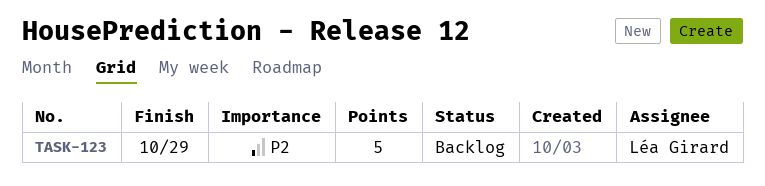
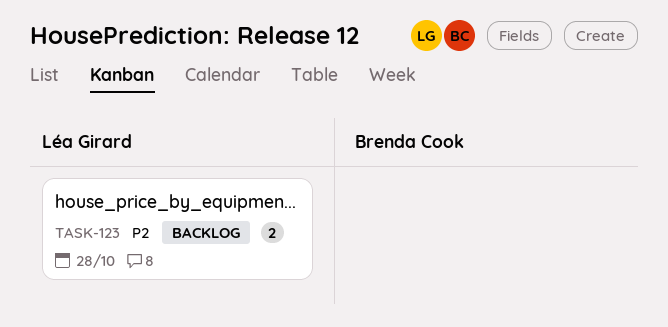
TASK-123, estimate: 5 -> 2
TASK-123, due: Oct 29 -> Oct 28

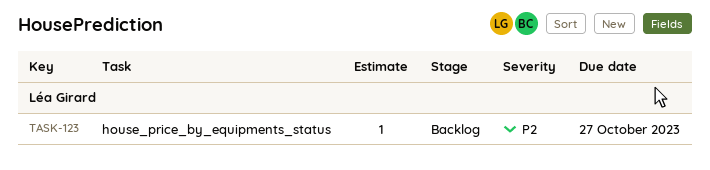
TASK-123, estimate: 2 -> 1
TASK-123, due: Oct 28 -> Oct 27

